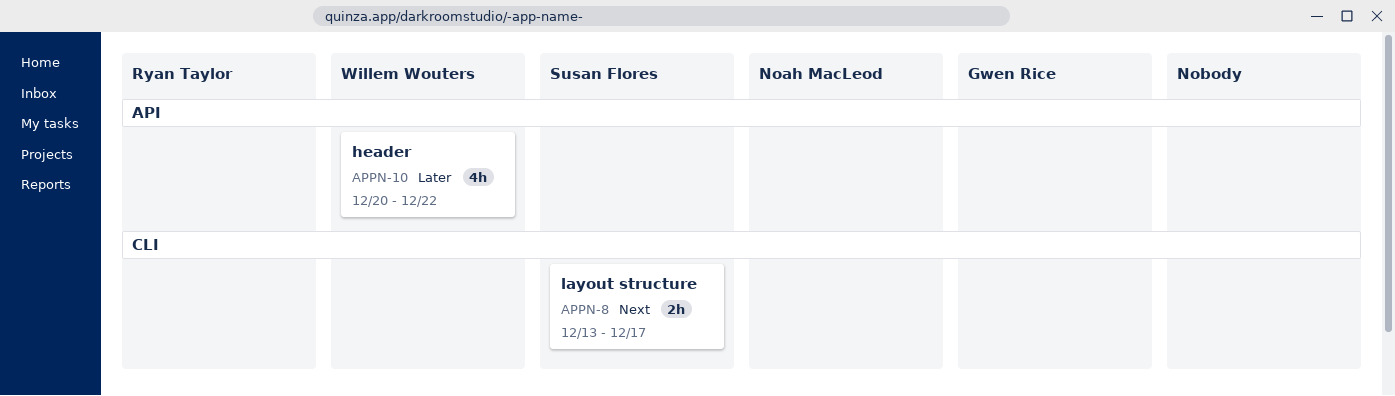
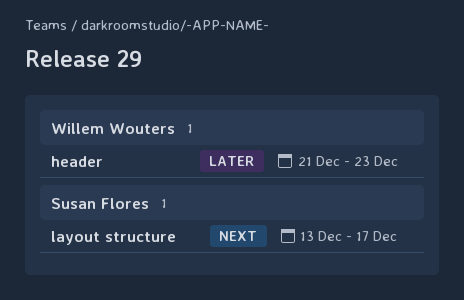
header, start: Dec 20 -> Dec 21
header, due: Dec 22 -> Dec 23

